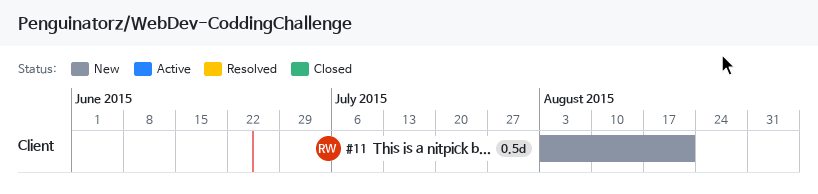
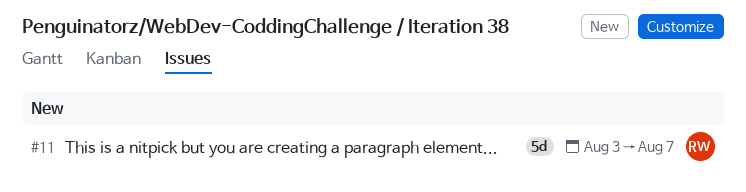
#11, estimate: 0.5d -> 5d
#11, due: Aug 21 -> Aug 7

